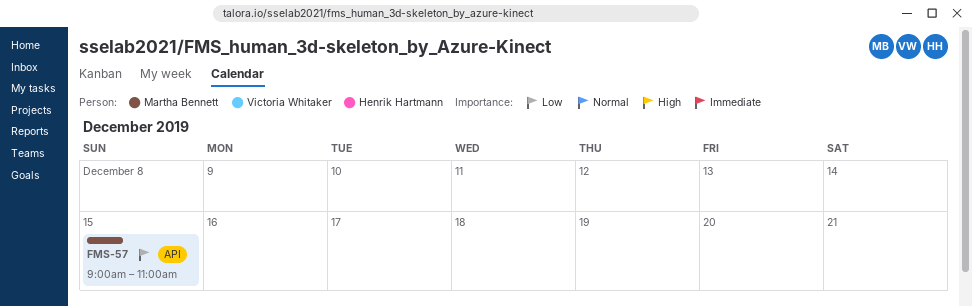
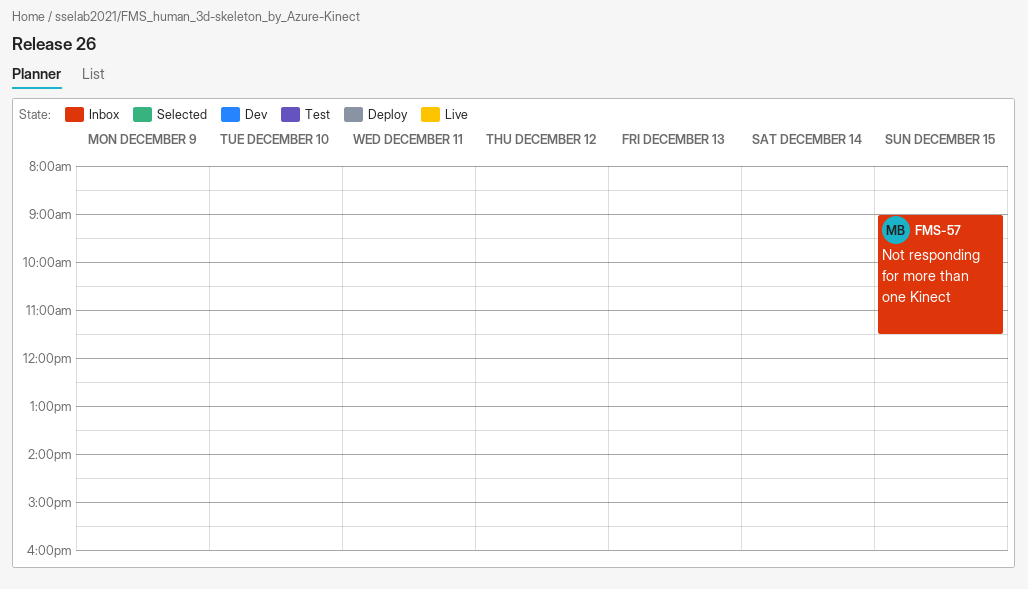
FMS-57, ends: 11:00 -> 11:30

